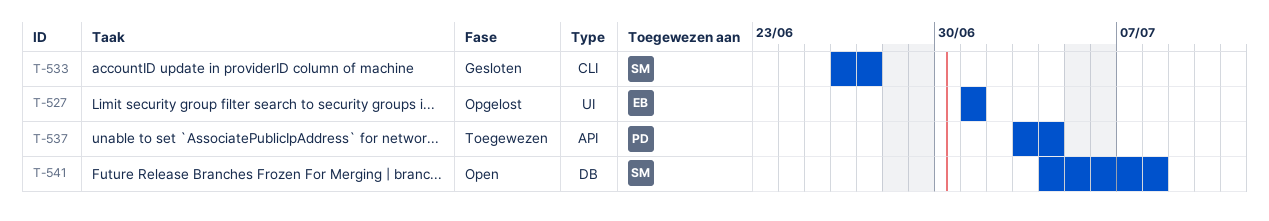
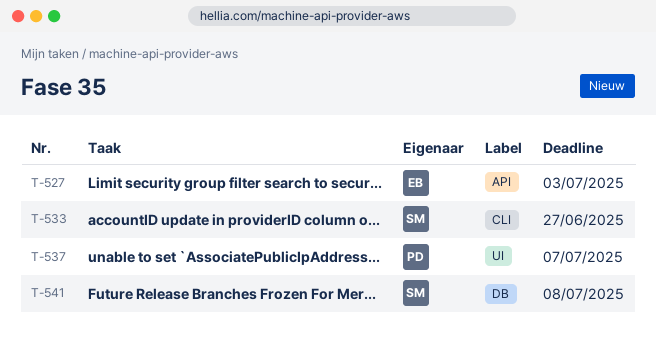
T-527, label: UI -> API
T-527, due: Jul 1 -> Jul 3
T-537, label: API -> UI
T-537, due: Jul 4 -> Jul 7

